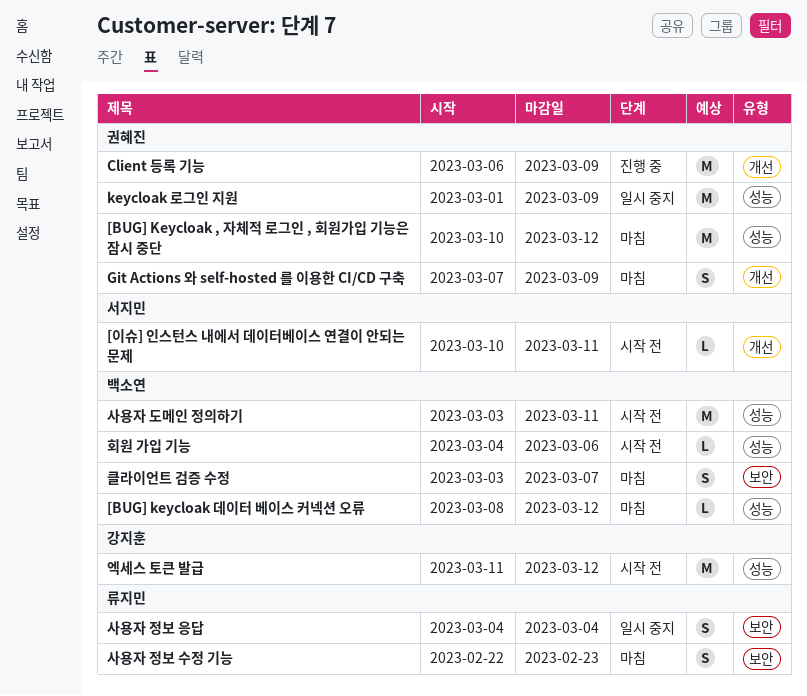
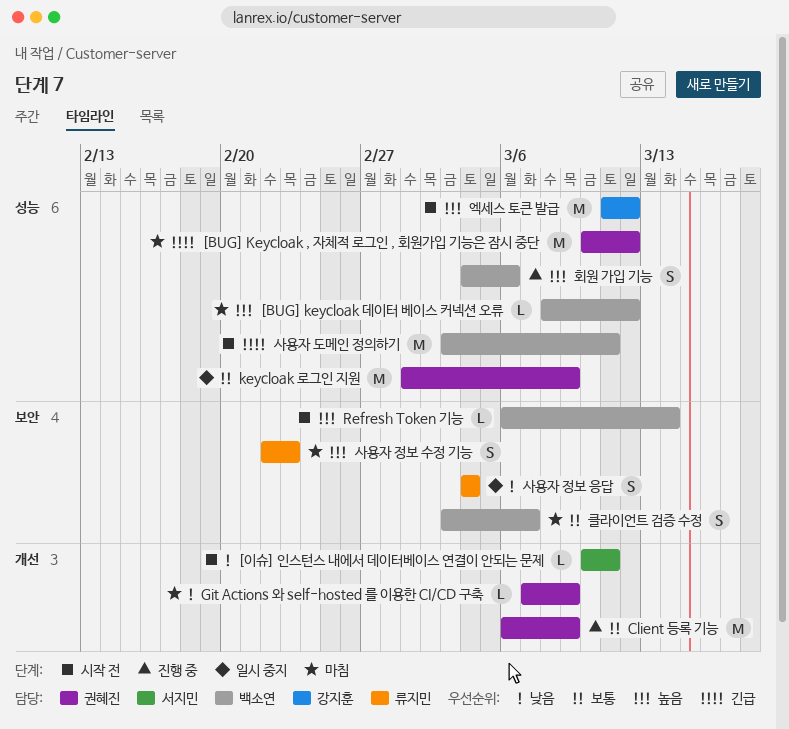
Git Actions 와 self-hosted 를 이용한 CI/CD 구축, estimate: S -> L
Refresh Token 기능: none -> present
회원 가입 기능, status: 시작 전 -> 진행 중
회원 가입 기능, estimate: L -> S

